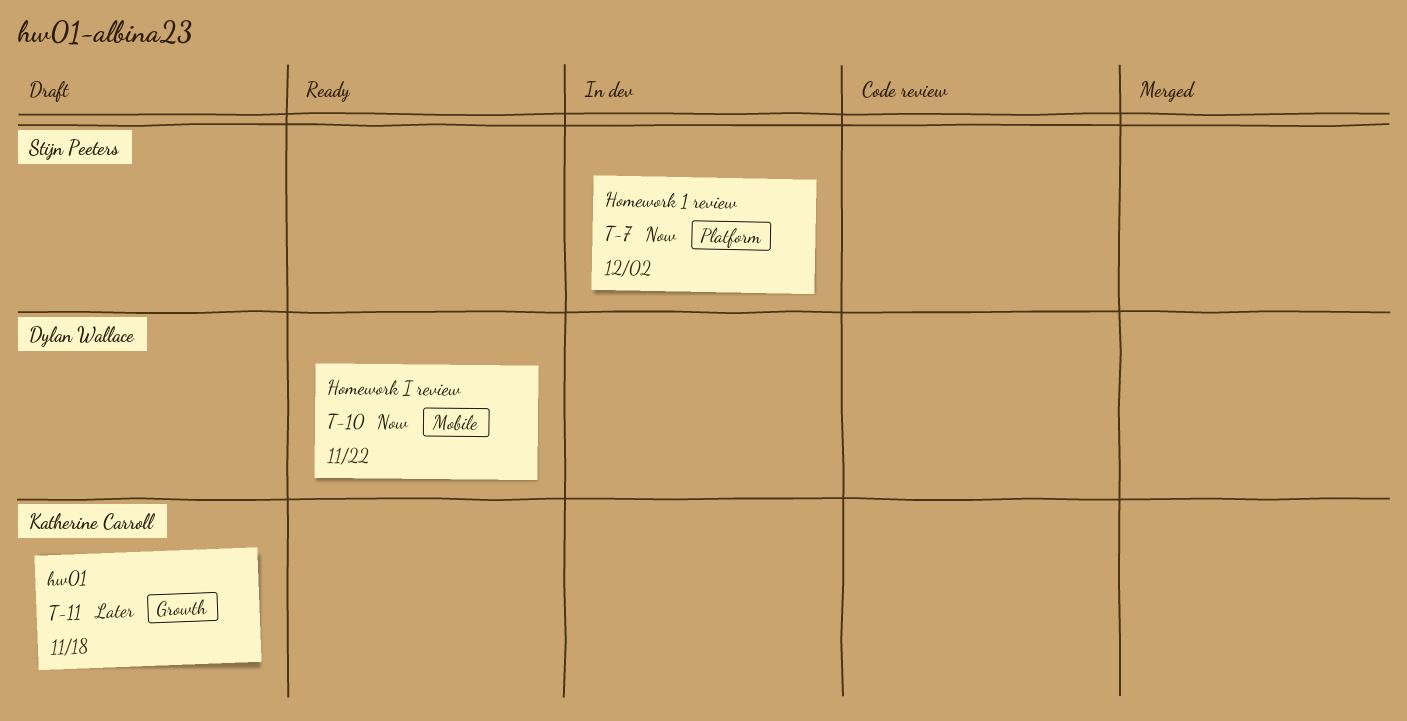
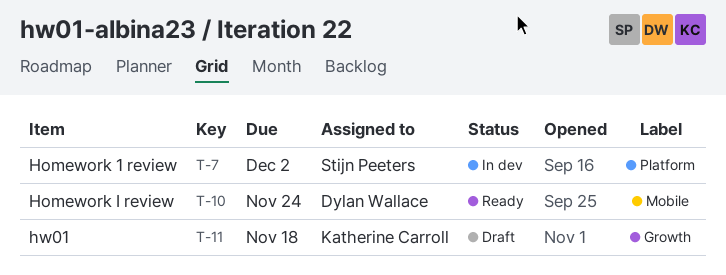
T-10, due: Nov 22 -> Nov 24

